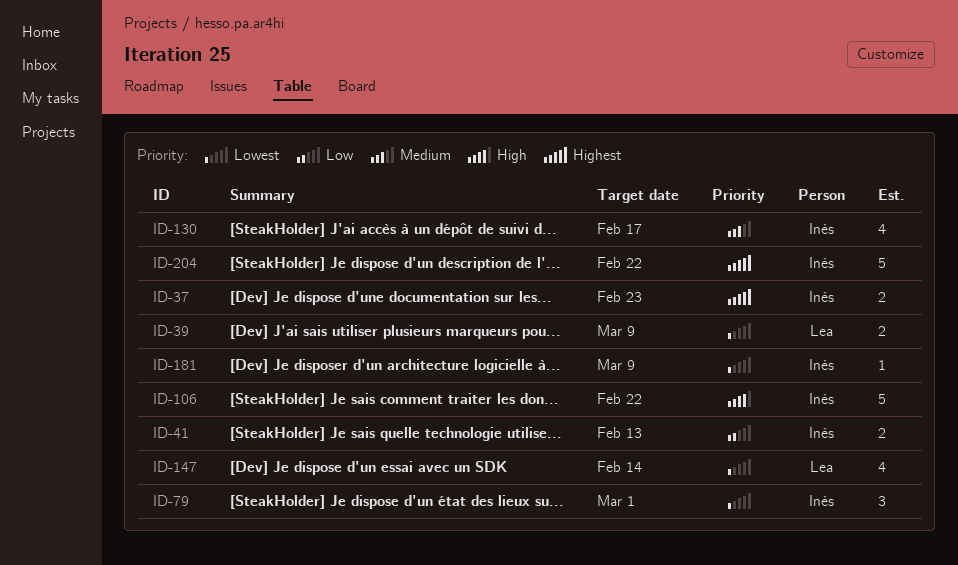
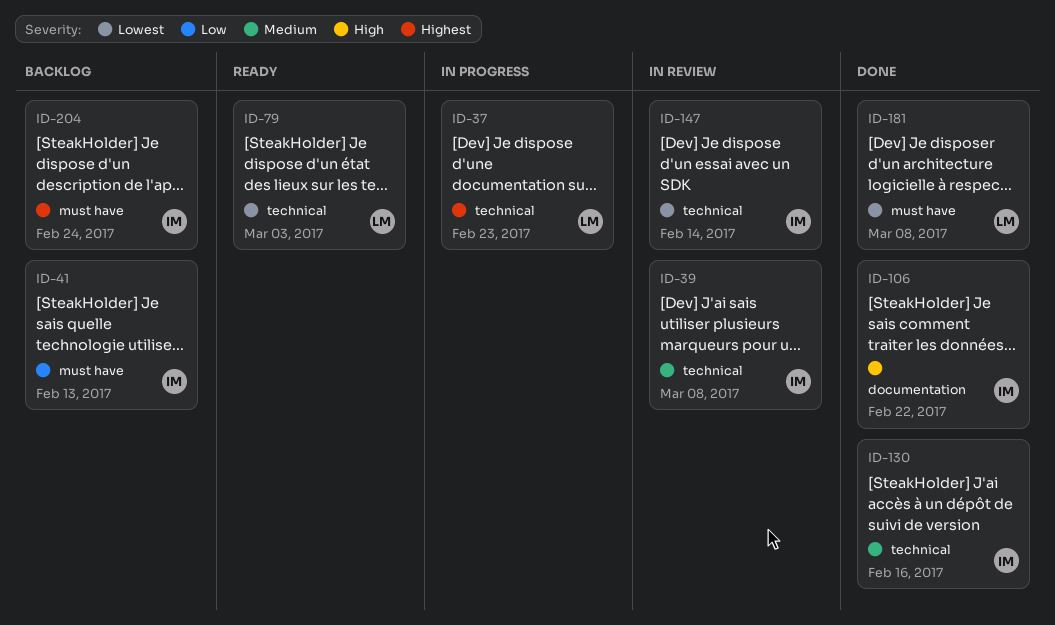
ID-37, owner: Inès -> Lea
ID-39, owner: Lea -> Inès
ID-39, priority: Lowest -> Medium
ID-39, due: Mar 9 -> Mar 8
ID-79, owner: Inès -> Lea
ID-79, due: Mar 1 -> Mar 3
ID-130, due: Feb 17 -> Feb 16
ID-147, owner: Lea -> Inès
ID-181, owner: Inès -> Lea
ID-181, due: Mar 9 -> Mar 8
ID-204, due: Feb 22 -> Feb 24

